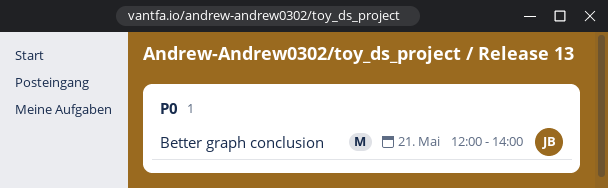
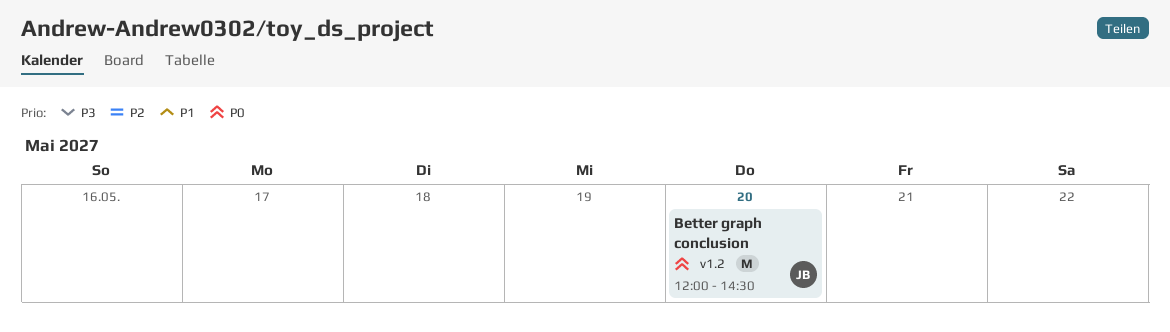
Better graph conclusion, day: May 21 -> May 20
Better graph conclusion, ends: 14:00 -> 14:30

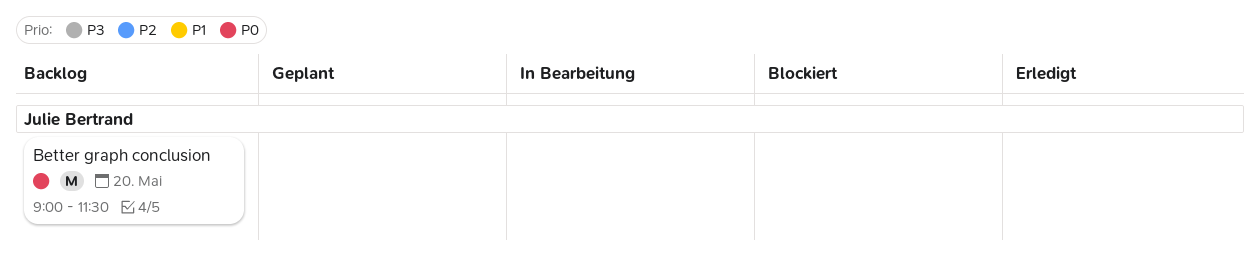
Better graph conclusion, begins: 12:00 -> 09:00
Better graph conclusion, ends: 14:30 -> 11:30

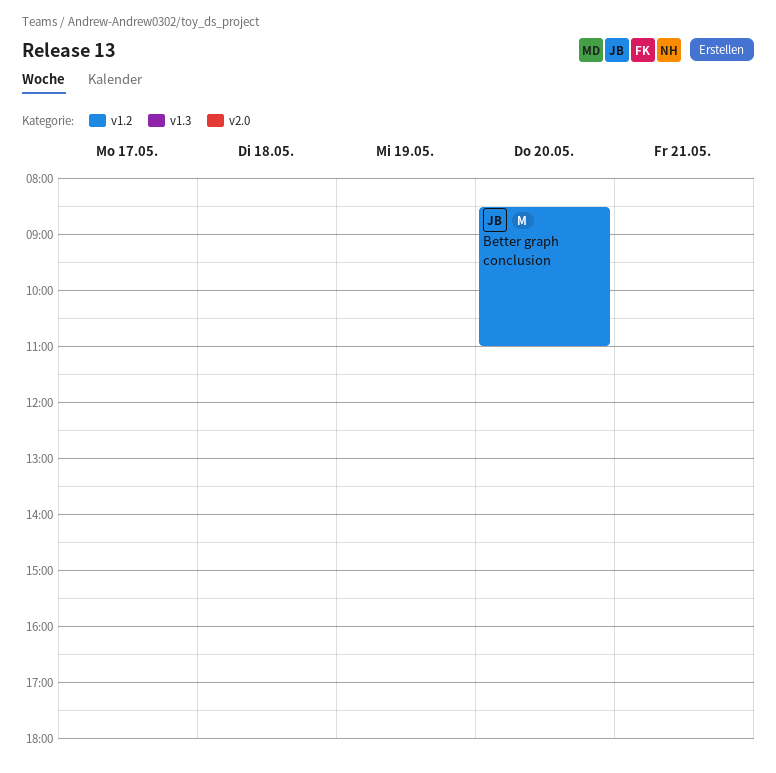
Better graph conclusion, begins: 09:00 -> 08:30
Better graph conclusion, ends: 11:30 -> 11:00

